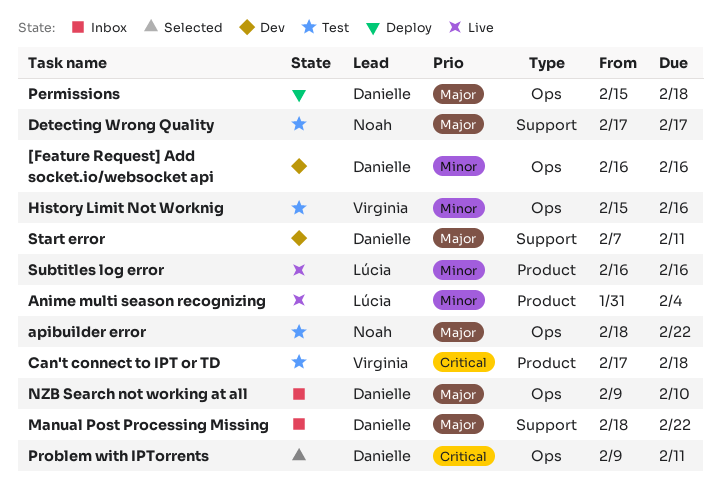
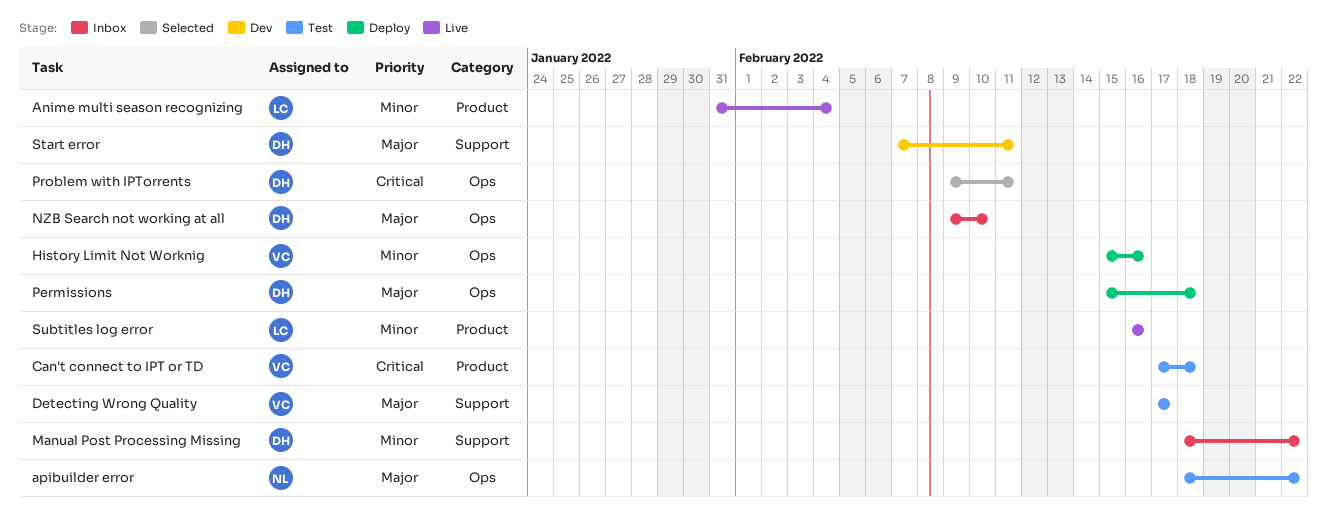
[Feature Request] Add socket.io/websocket api: present -> none
Detecting Wrong Quality, owner: Noah -> Virginia
History Limit Not Worknig, status: Test -> Deploy
Manual Post Processing Missing, priority: Major -> Minor

